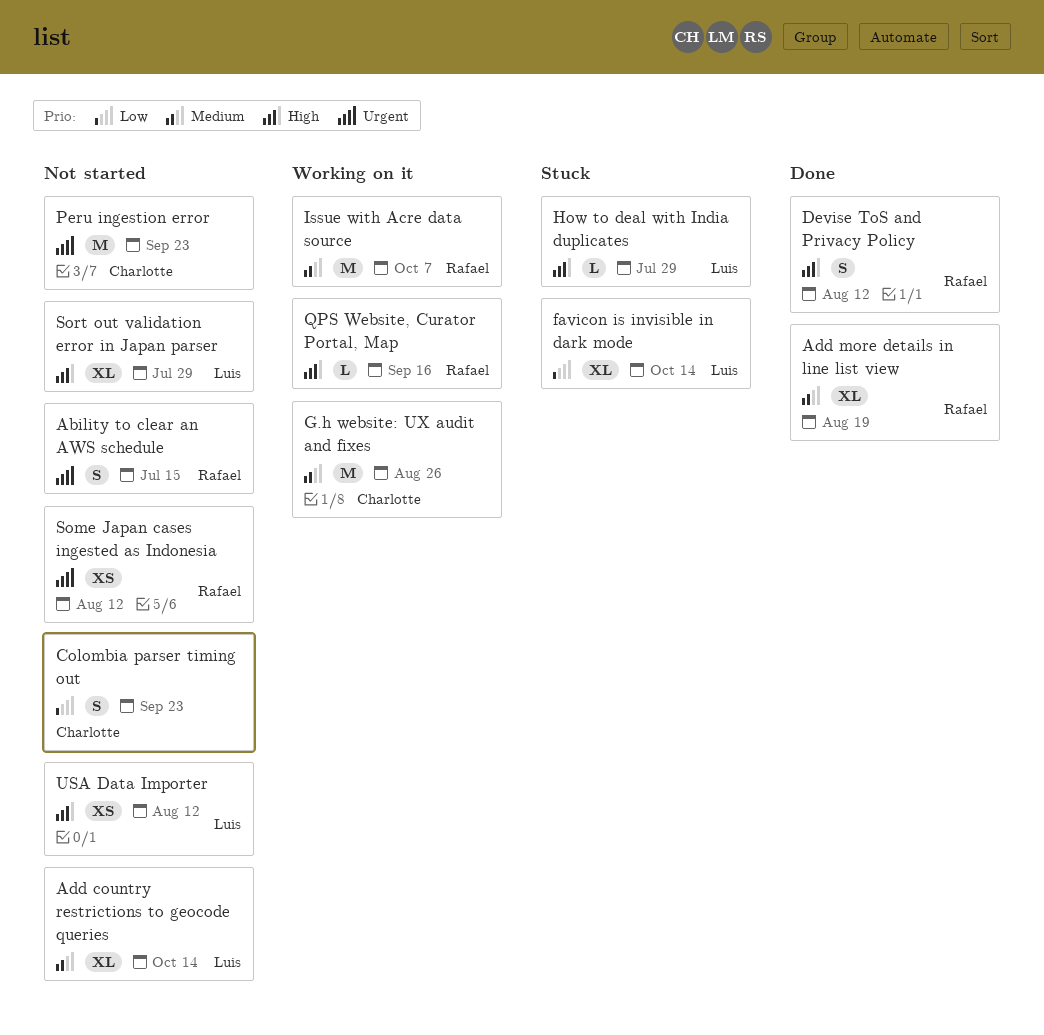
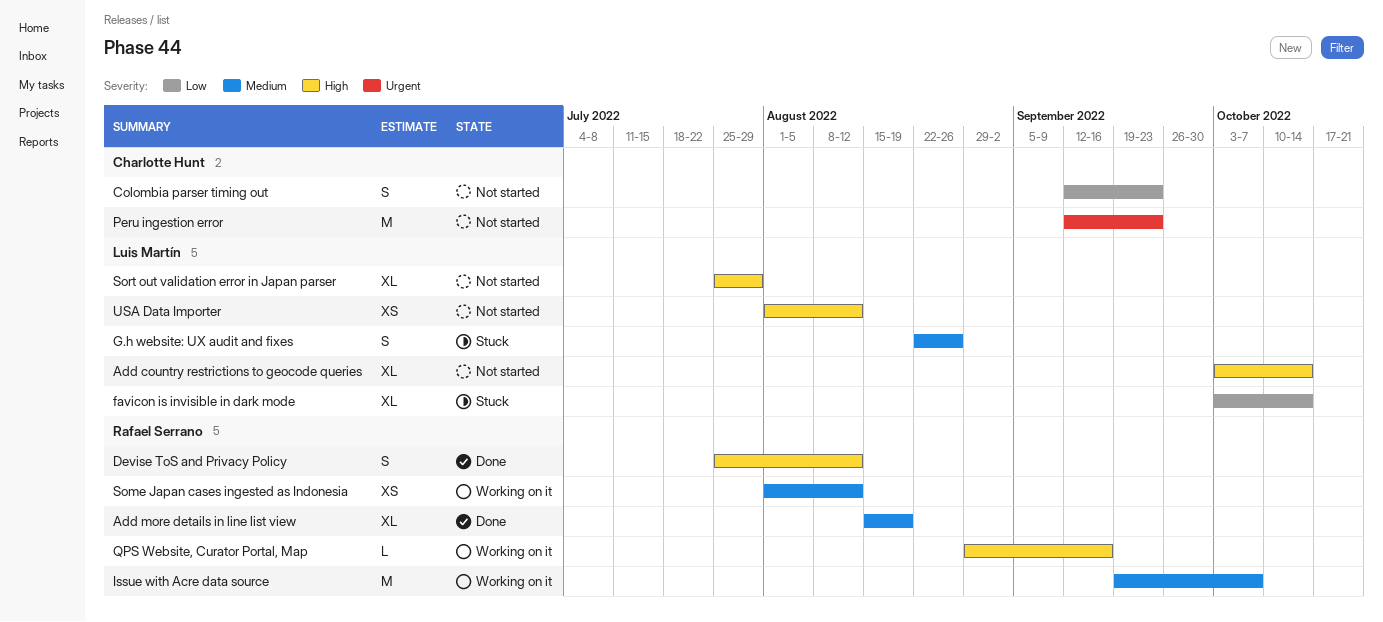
Ability to clear an AWS schedule: present -> none
Add country restrictions to geocode queries, priority: Medium -> High
G.h website: UX audit and fixes, status: Working on it -> Stuck
G.h website: UX audit and fixes, owner: Charlotte Hunt -> Luis Martín
G.h website: UX audit and fixes, estimate: M -> S
How to deal with India duplicates: present -> none
Some Japan cases ingested as Indonesia, status: Not started -> Working on it
Some Japan cases ingested as Indonesia, priority: Urgent -> Medium

